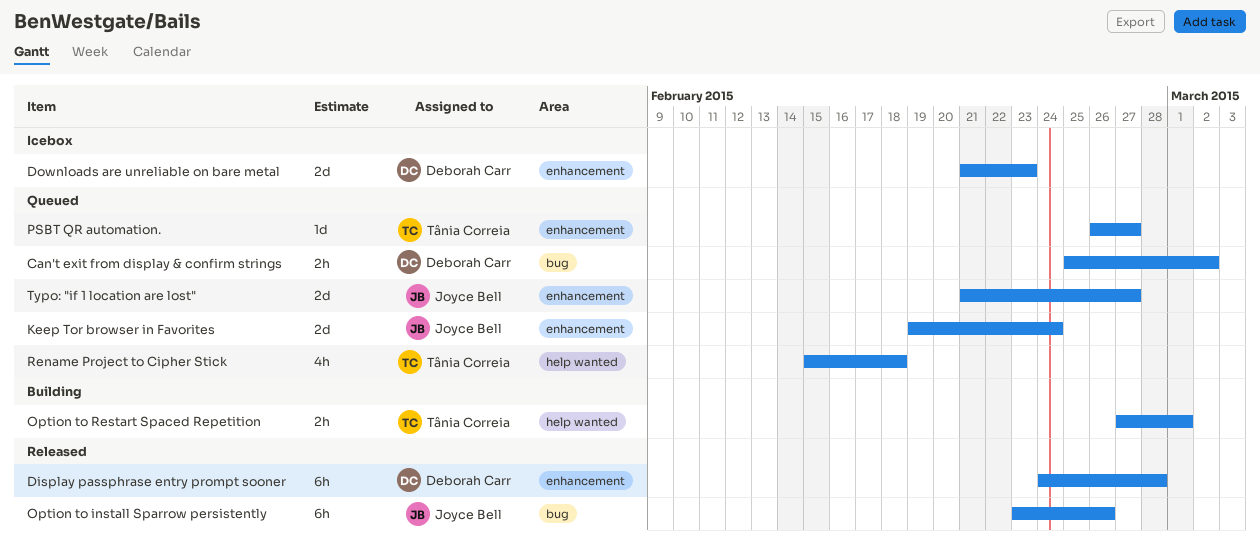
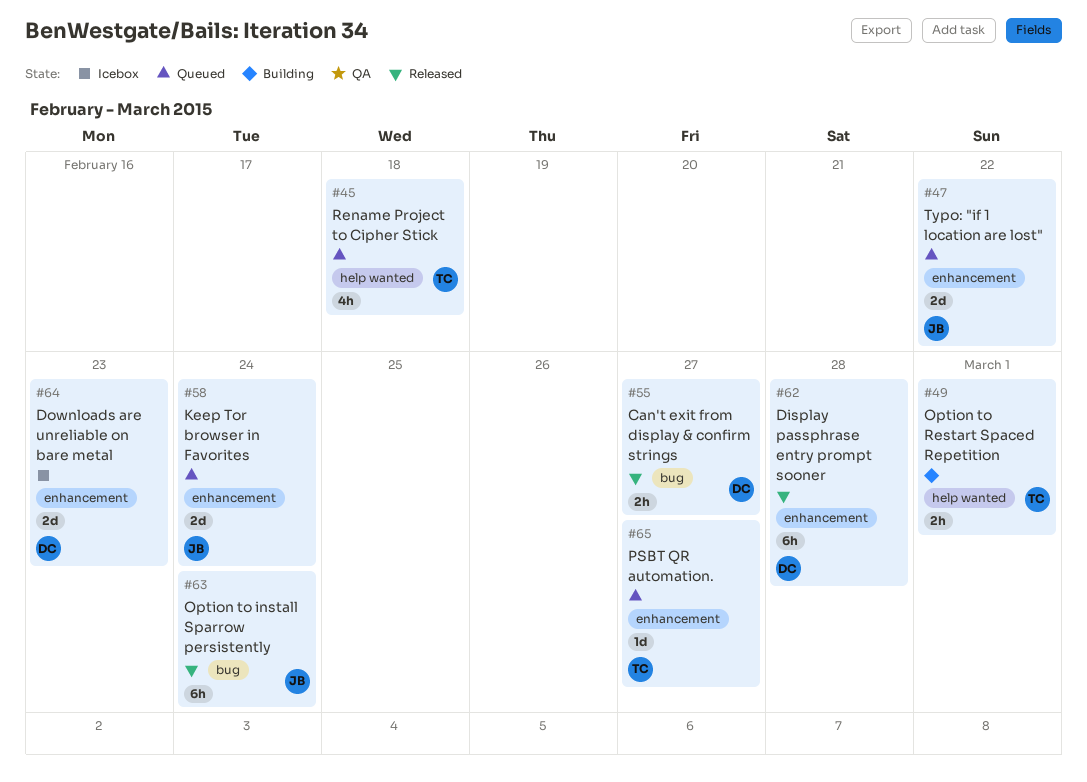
Can't exit from display & confirm strings, status: Queued -> Released
Can't exit from display & confirm strings, due: Mar 2 -> Feb 27
Option to install Sparrow persistently, due: Feb 26 -> Feb 24
Typo: "if 1 location are lost", due: Feb 27 -> Feb 22

